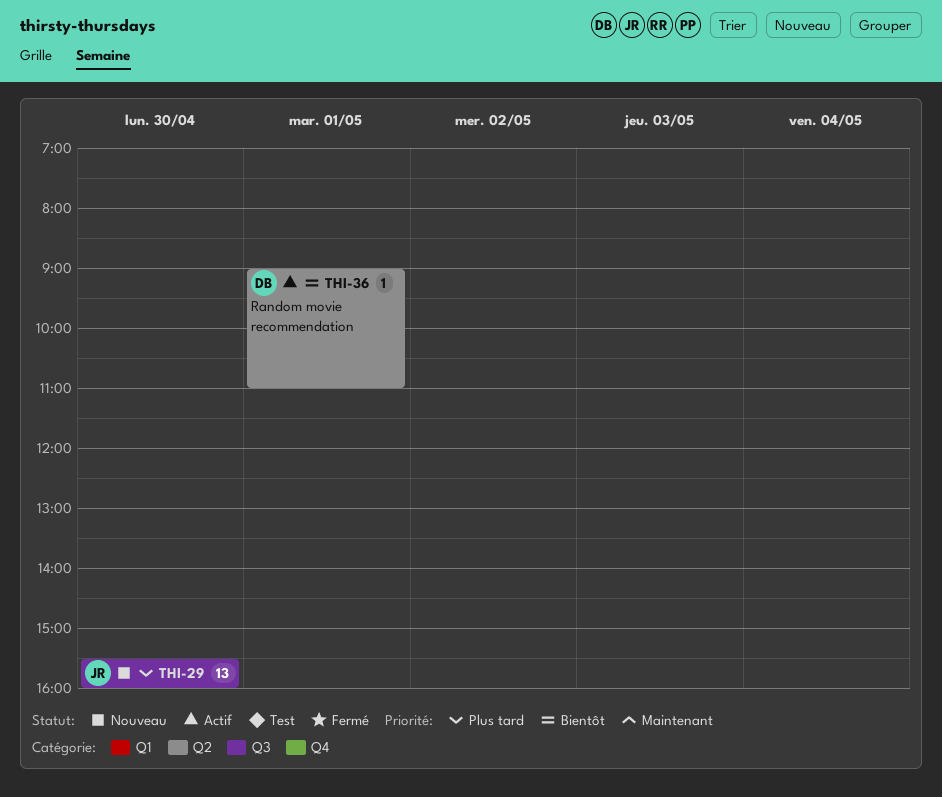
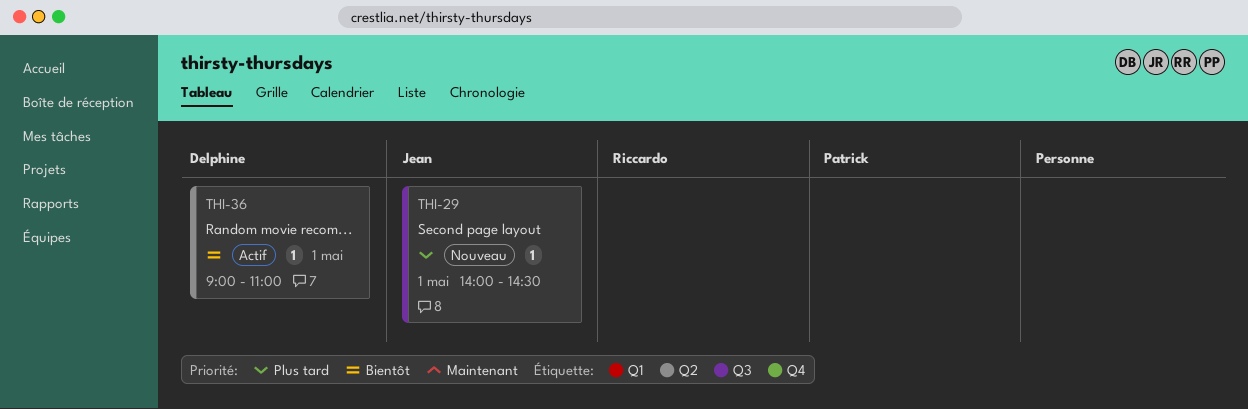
THI-29, estimate: 13 -> 1
THI-29, day: Apr 30 -> May 1
THI-29, begins: 15:30 -> 14:00
THI-29, ends: 16:00 -> 14:30

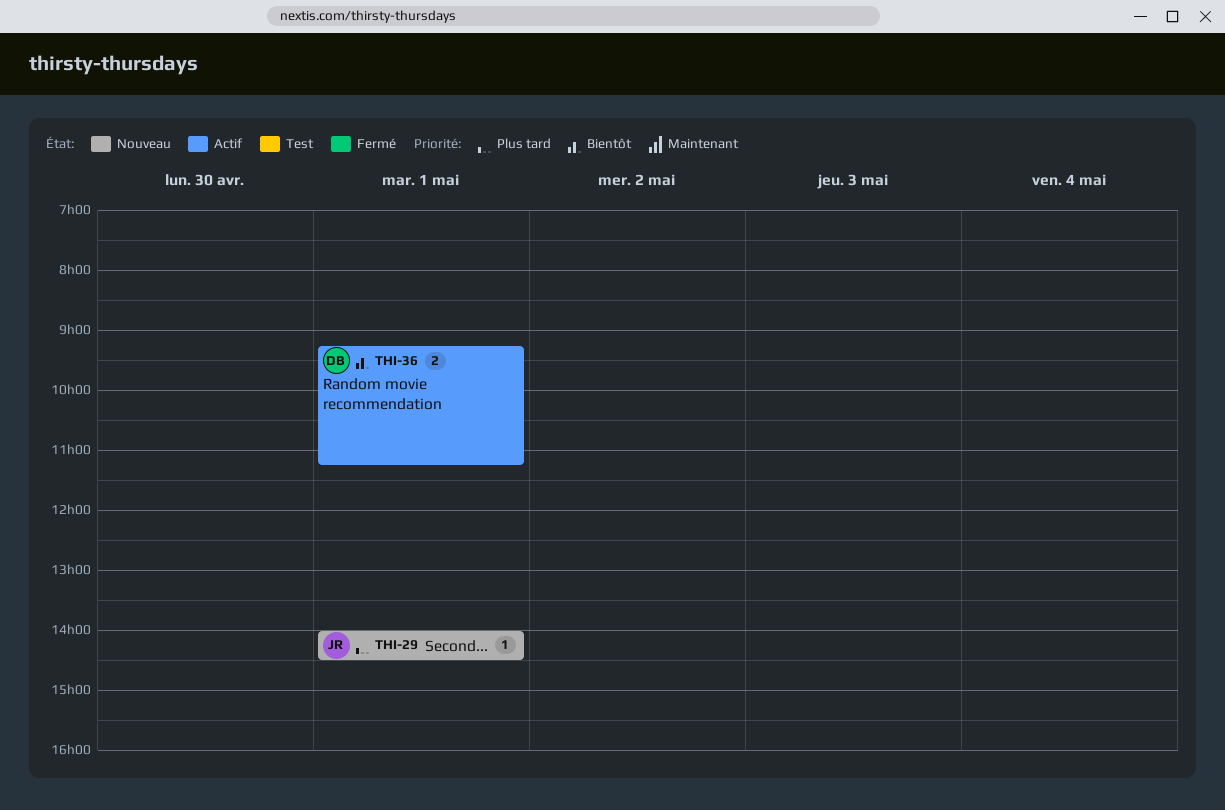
THI-36, estimate: 1 -> 2
THI-36, begins: 09:00 -> 09:15
THI-36, ends: 11:00 -> 11:15

